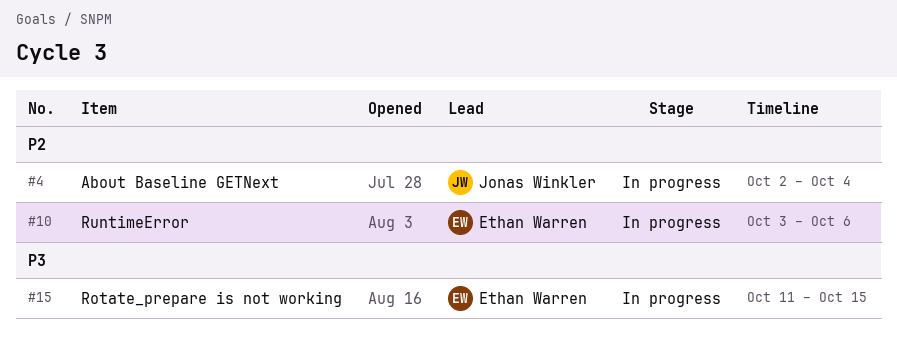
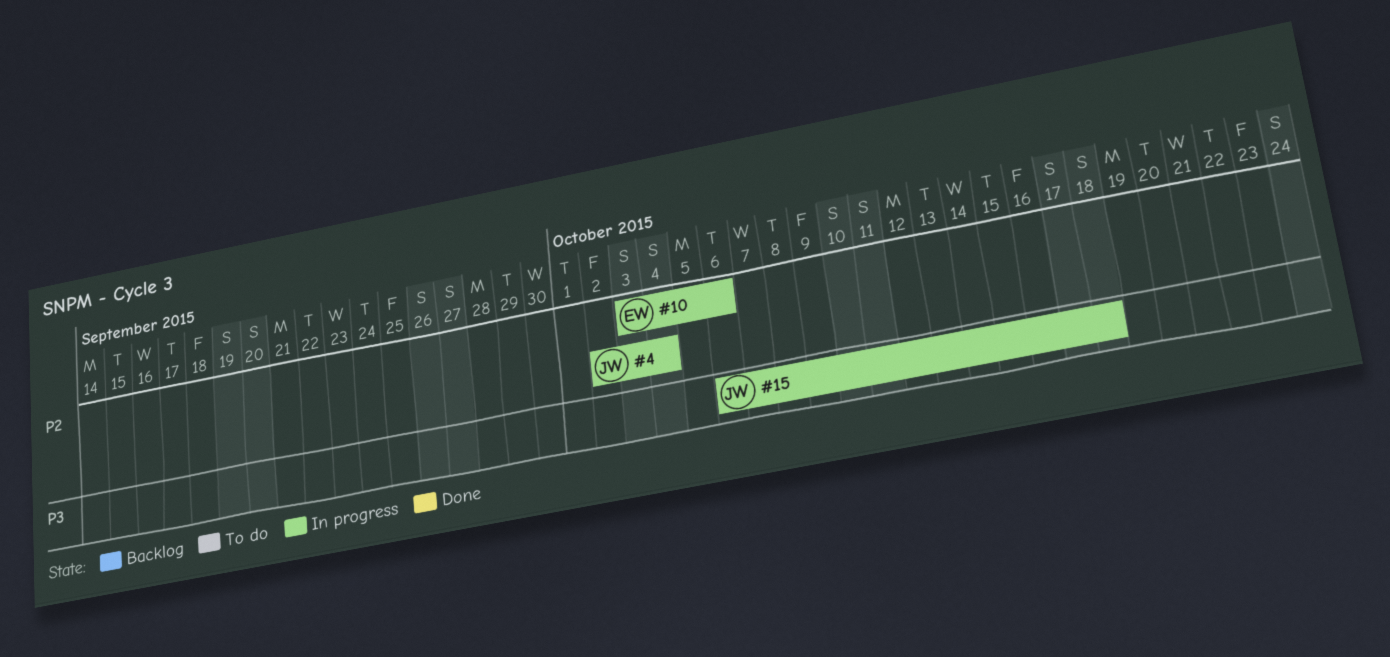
#15, owner: Ethan Warren -> Jonas Winkler
#15, start: Oct 11 -> Oct 6
#15, due: Oct 15 -> Oct 18

